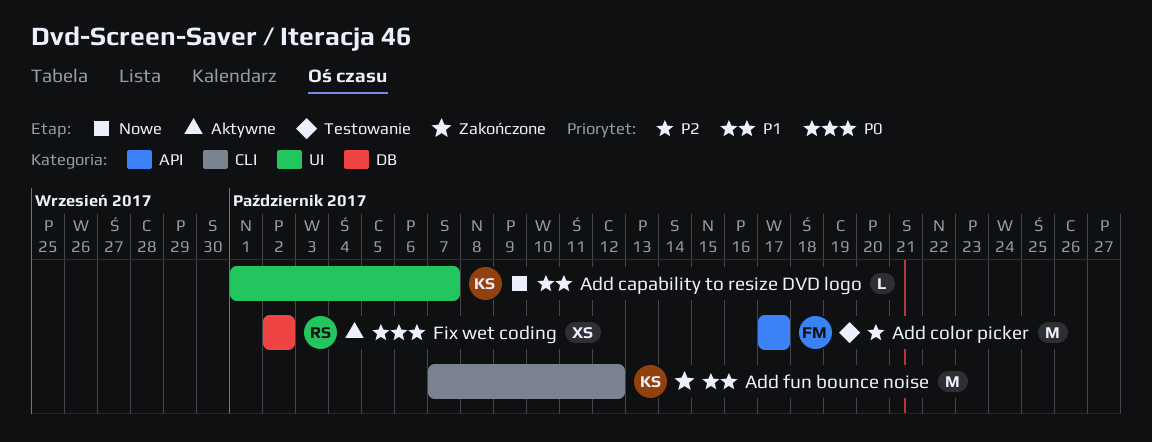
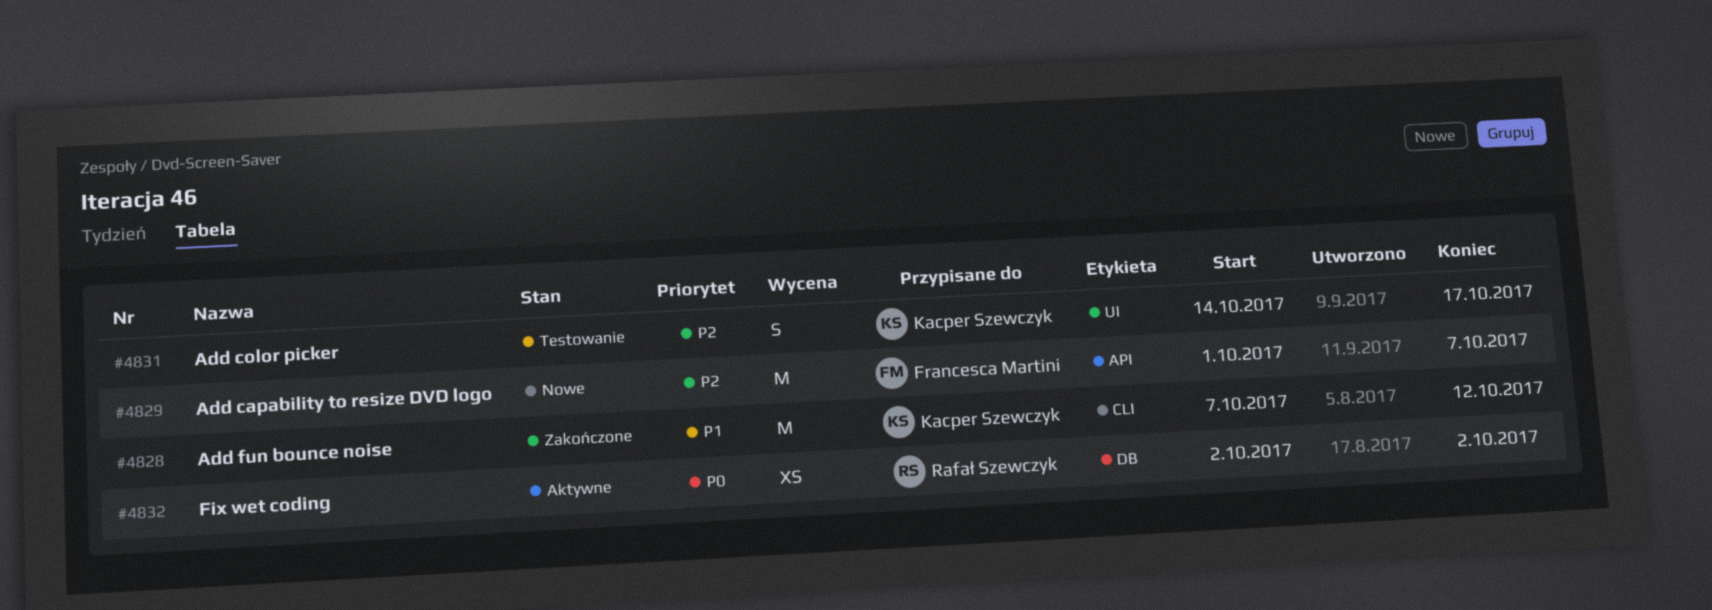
Add capability to resize DVD logo, owner: Kacper Szewczyk -> Francesca Martini
Add capability to resize DVD logo, priority: P1 -> P2
Add capability to resize DVD logo, label: UI -> API
Add capability to resize DVD logo, estimate: L -> M
Add color picker, owner: Francesca Martini -> Kacper Szewczyk
Add color picker, label: API -> UI
Add color picker, estimate: M -> S
Add color picker, start: Oct 17 -> Oct 14

